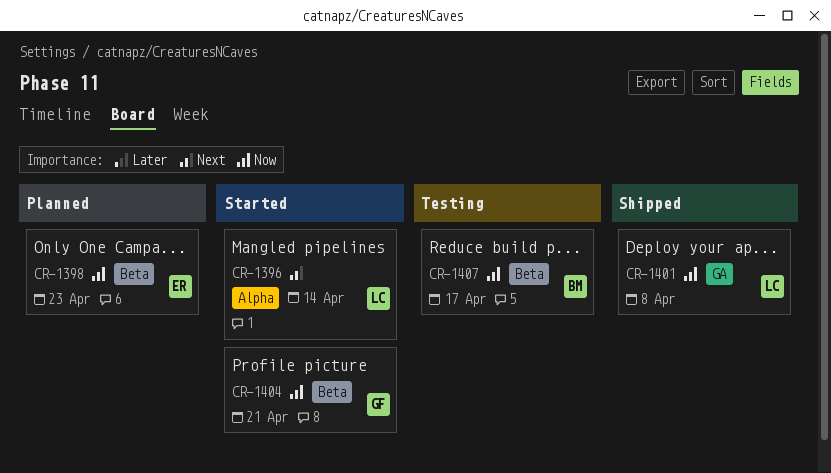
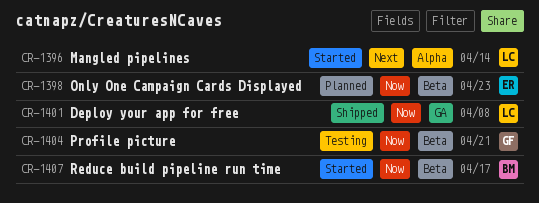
CR-1404, status: Started -> Testing
CR-1407, status: Testing -> Started

